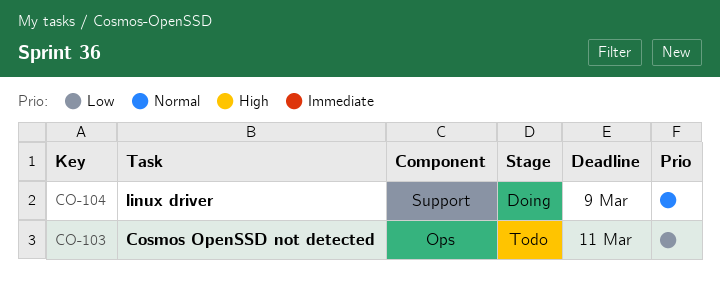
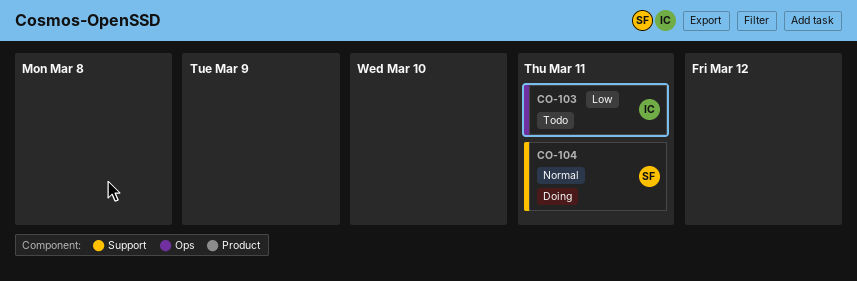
CO-104, due: Mar 9 -> Mar 11

